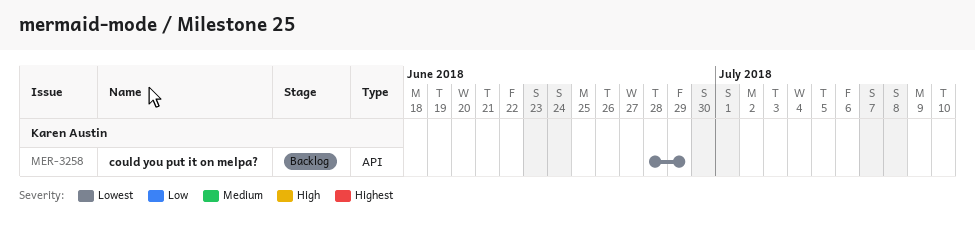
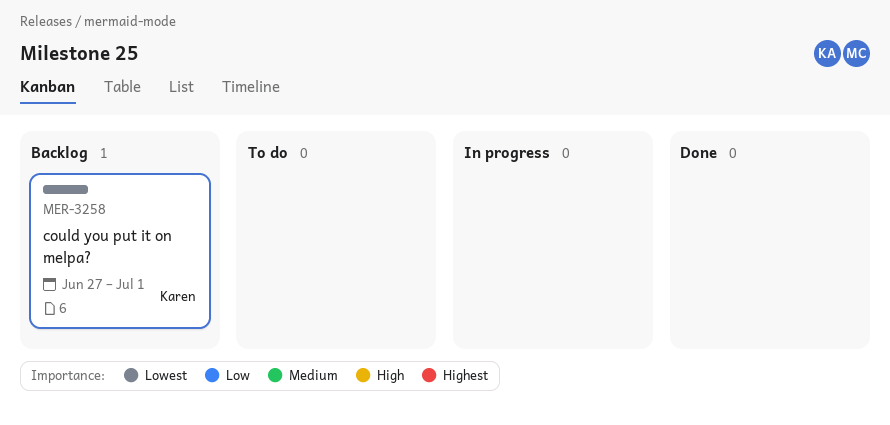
MER-3258, start: Jun 28 -> Jun 27
MER-3258, due: Jun 29 -> Jul 1

